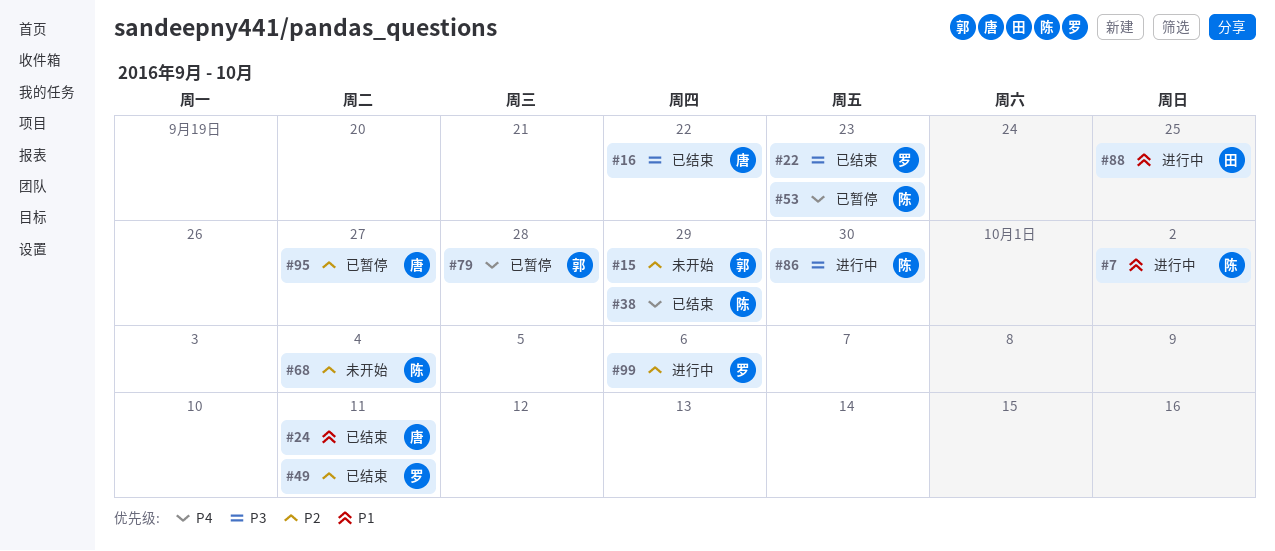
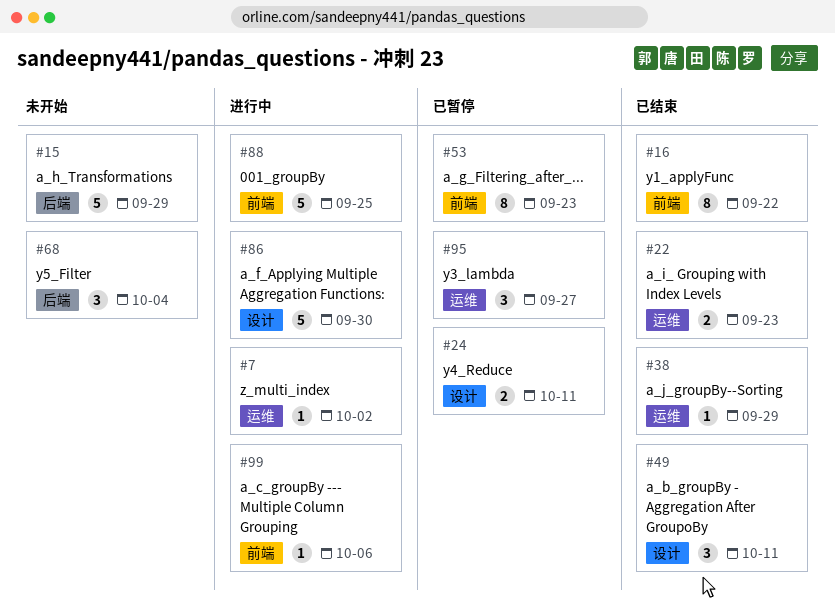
#24, status: 已结束 -> 已暂停
#79: present -> none

